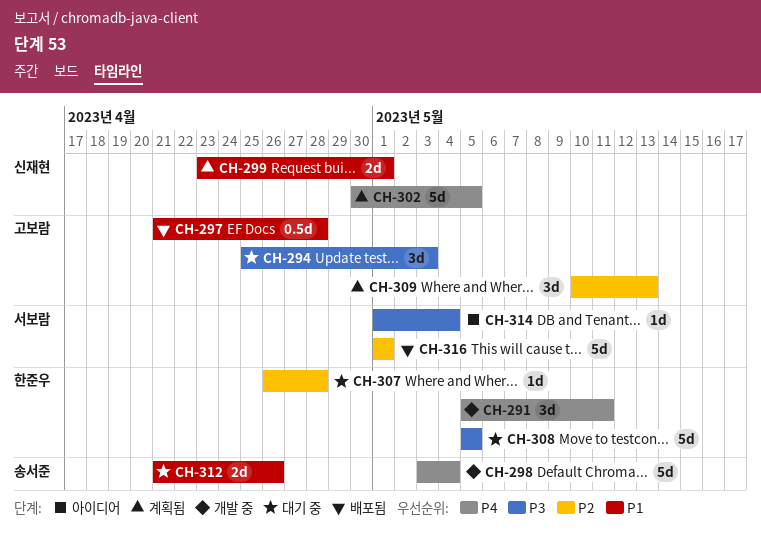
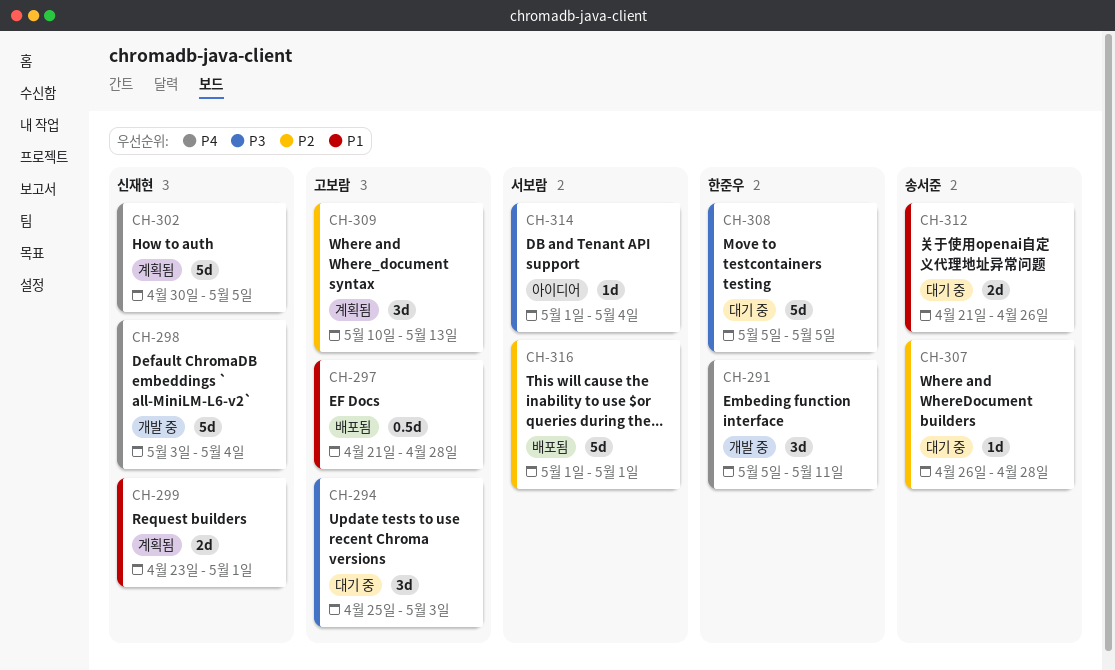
CH-298, owner: 송서준 -> 신재현
CH-307, owner: 한준우 -> 송서준

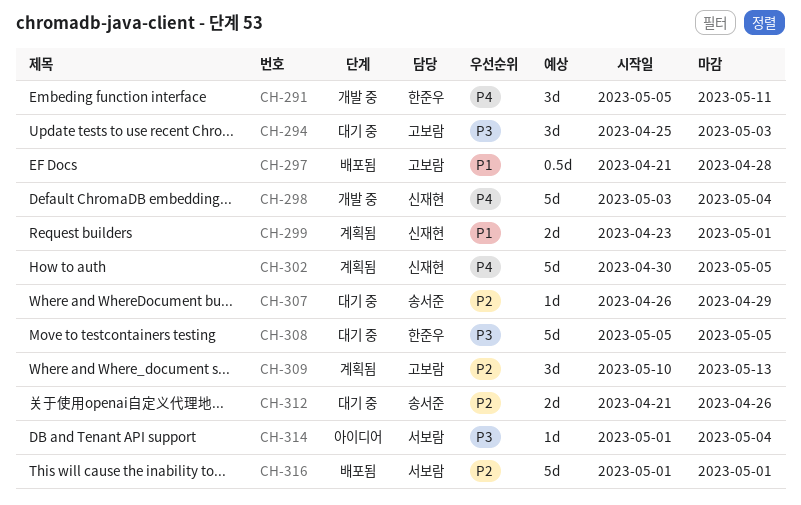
CH-307, due: Apr 28 -> Apr 29
CH-312, priority: P1 -> P2

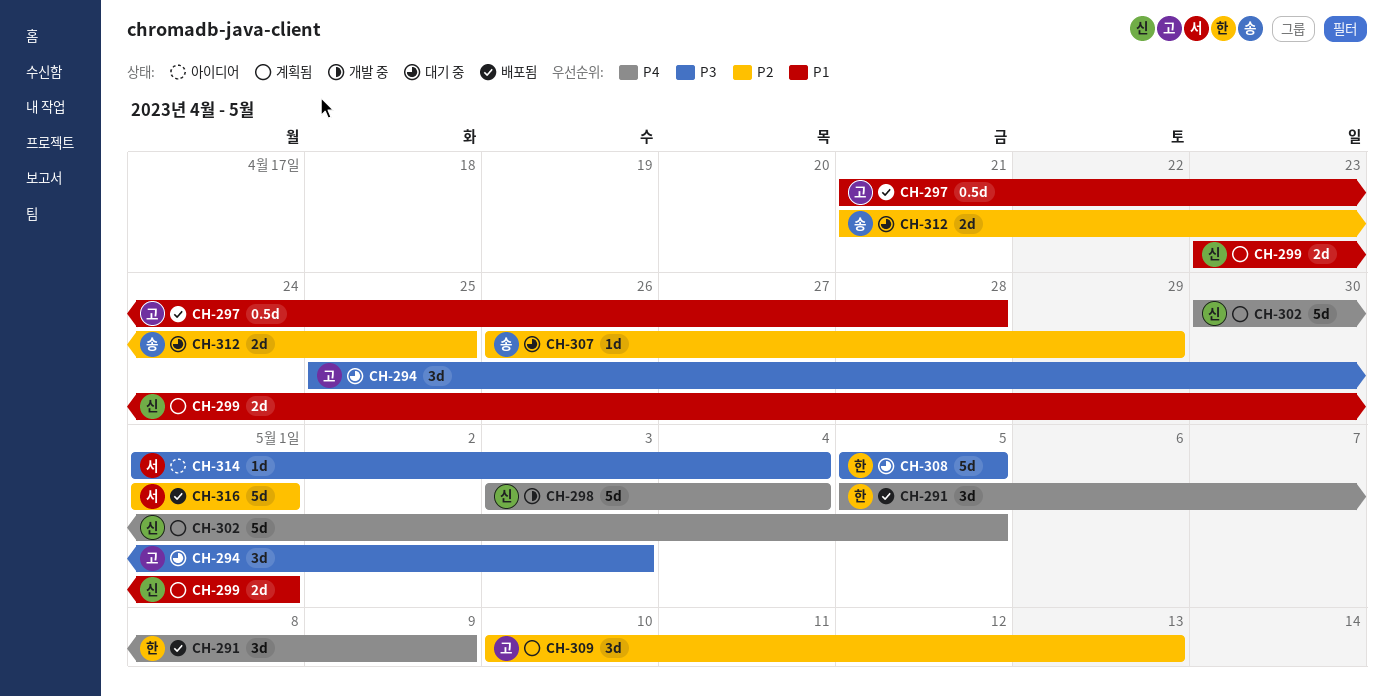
CH-291, status: 개발 중 -> 배포됨
CH-291, due: May 11 -> May 9
CH-312, due: Apr 26 -> Apr 25

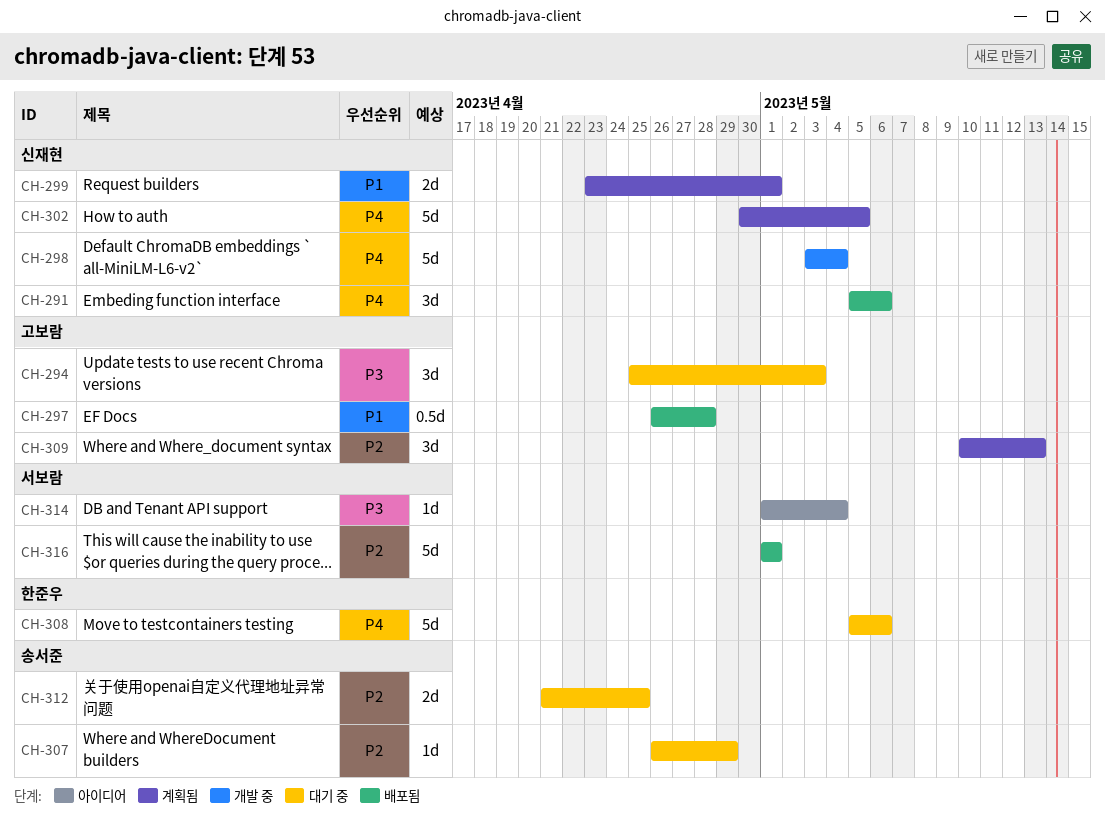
CH-291, owner: 한준우 -> 신재현
CH-291, due: May 9 -> May 6
CH-297, start: Apr 21 -> Apr 26
CH-308, priority: P3 -> P4
CH-308, due: May 5 -> May 6

